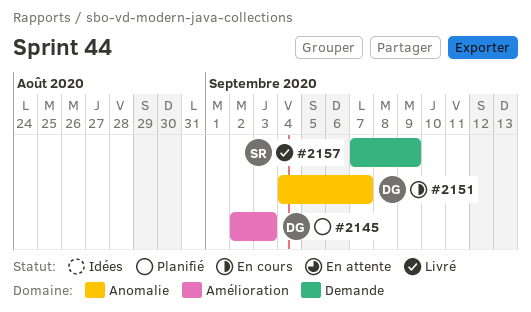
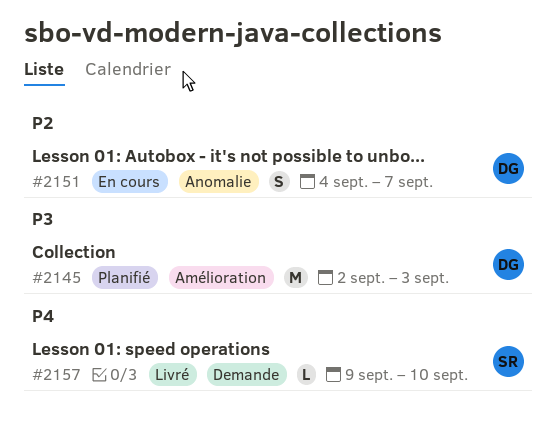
#2157, start: Sep 7 -> Sep 9
#2157, due: Sep 9 -> Sep 10

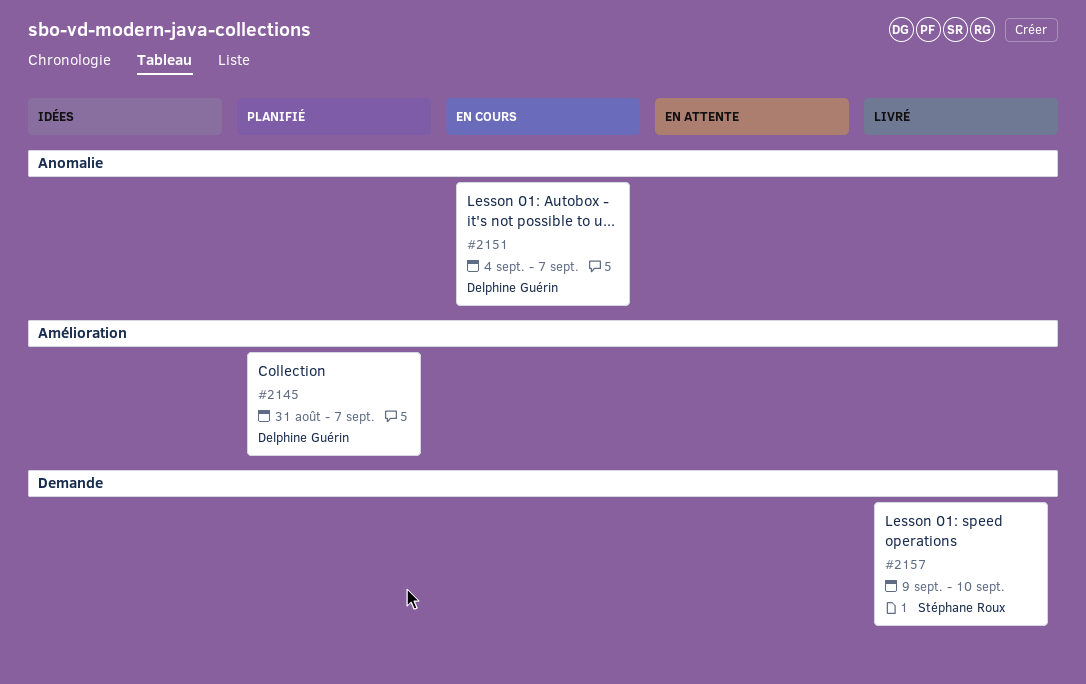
#2145, start: Sep 2 -> Aug 31
#2145, due: Sep 3 -> Sep 7

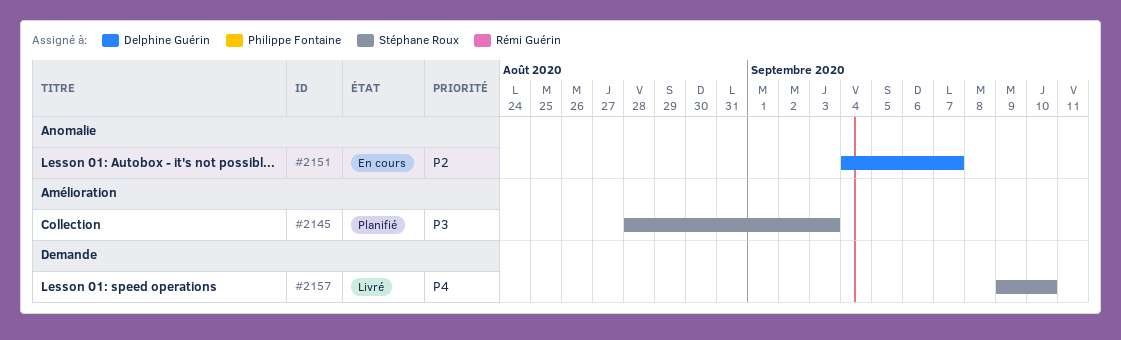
#2145, owner: Delphine Guérin -> Stéphane Roux
#2145, start: Aug 31 -> Aug 28
#2145, due: Sep 7 -> Sep 3

